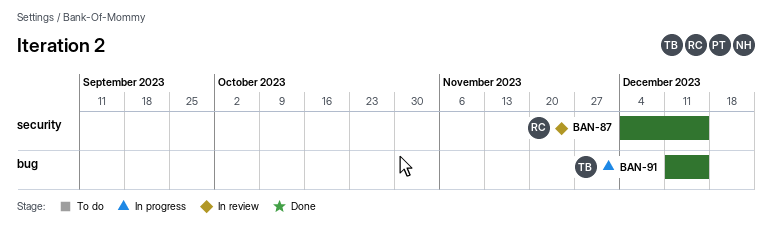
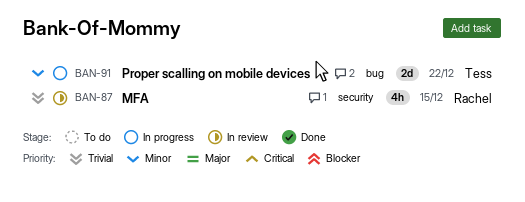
BAN-91, due: Dec 15 -> Dec 22

